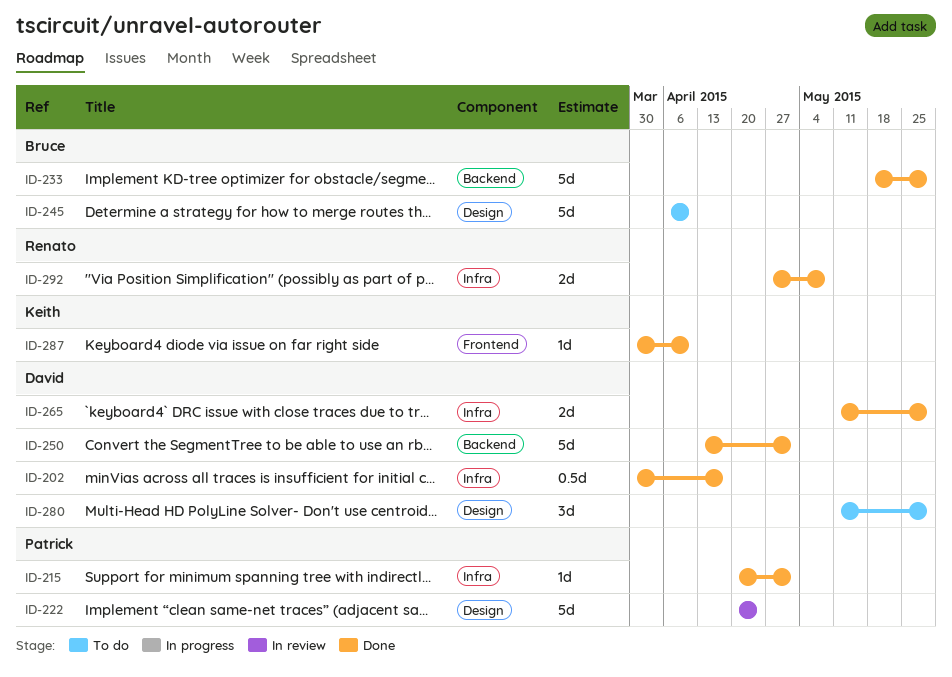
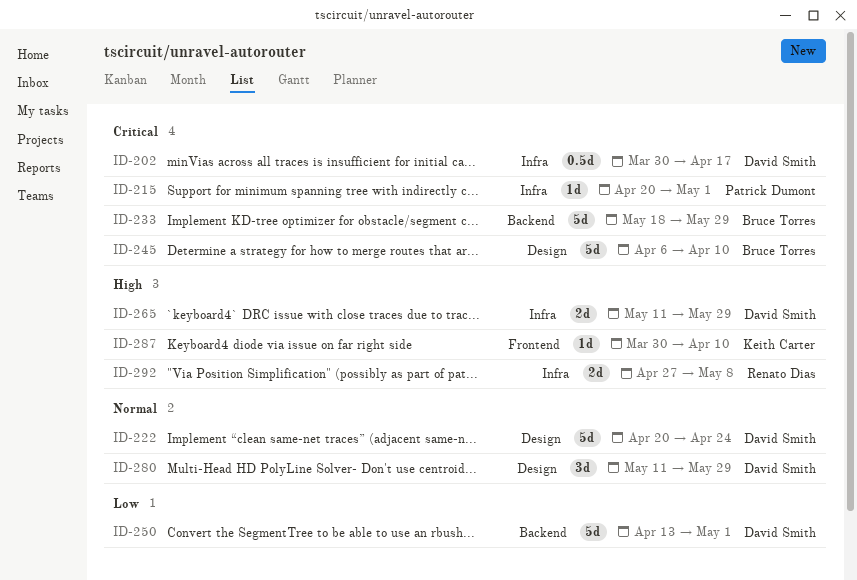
ID-222, owner: Patrick Dumont -> David Smith

